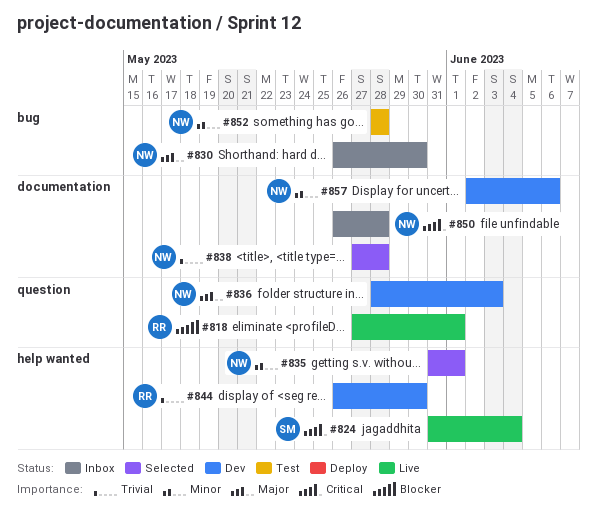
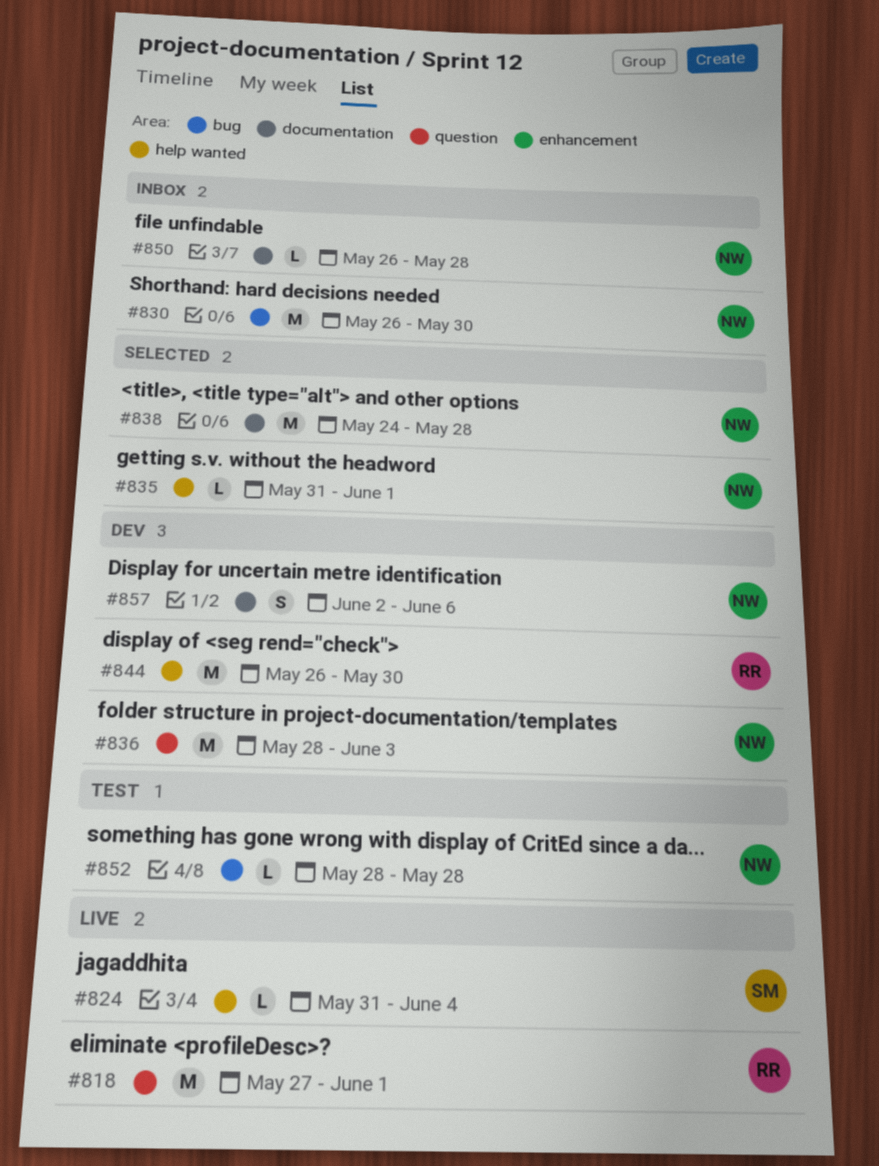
#838, start: May 27 -> May 24

